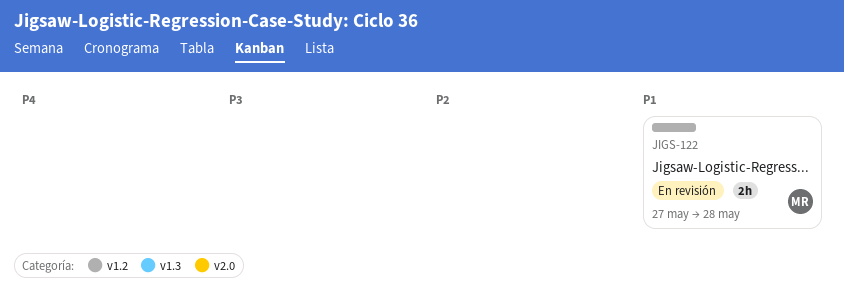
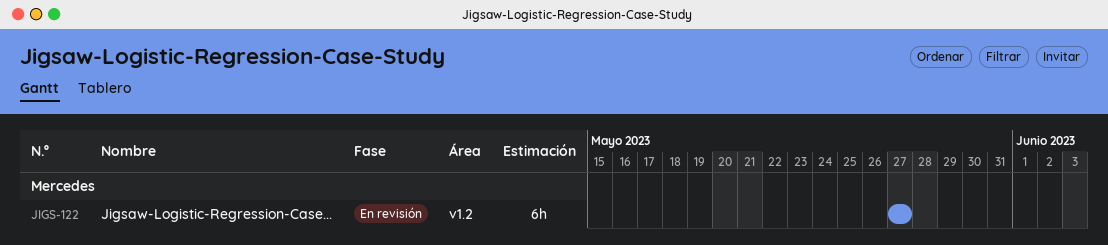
JIGS-122, estimate: 2h -> 6h
JIGS-122, due: May 28 -> May 27

